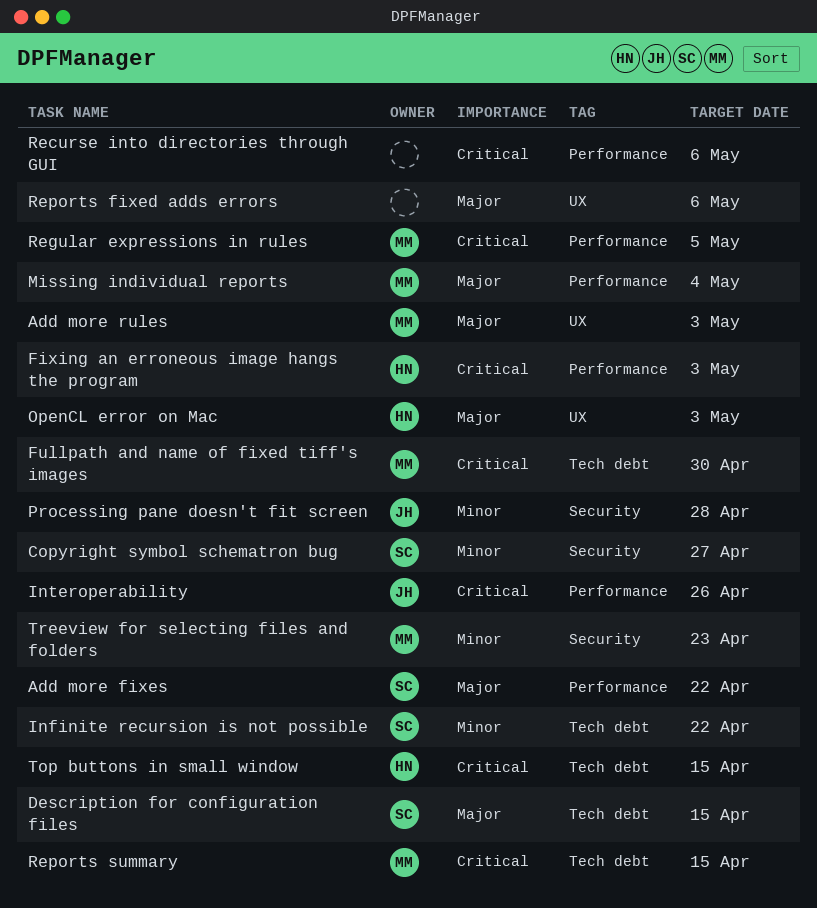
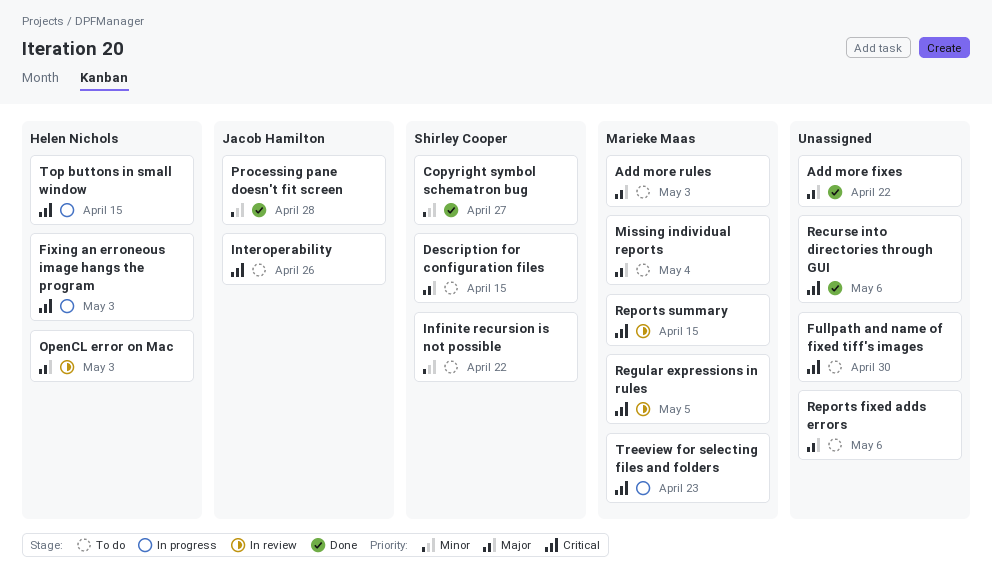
Add more fixes, owner: Shirley Cooper -> none
Fullpath and name of fixed tiff's images, owner: Marieke Maas -> none
Treeview for selecting files and folders, priority: Minor -> Critical

